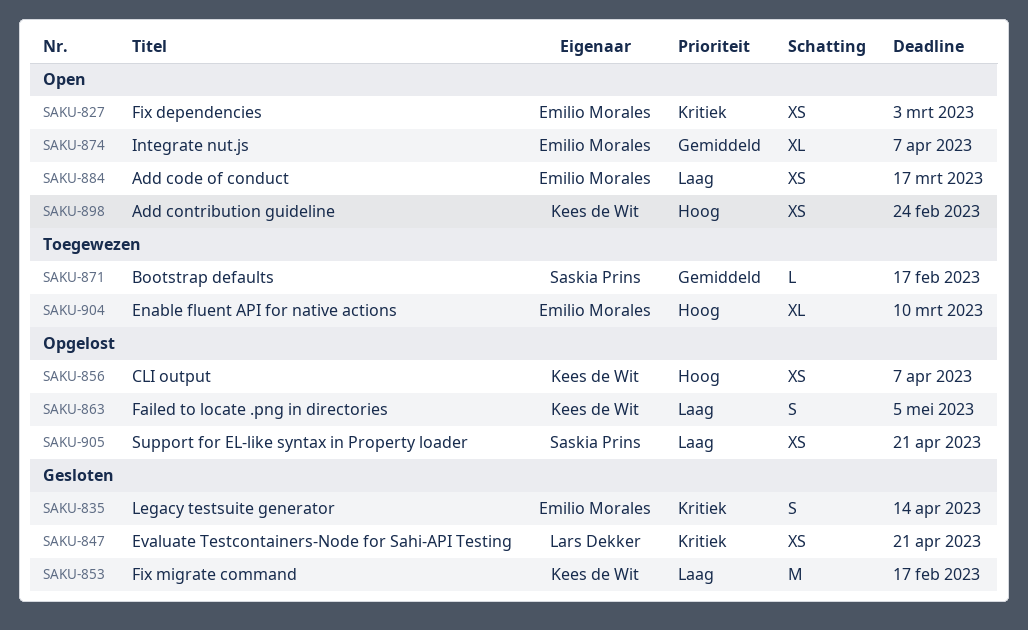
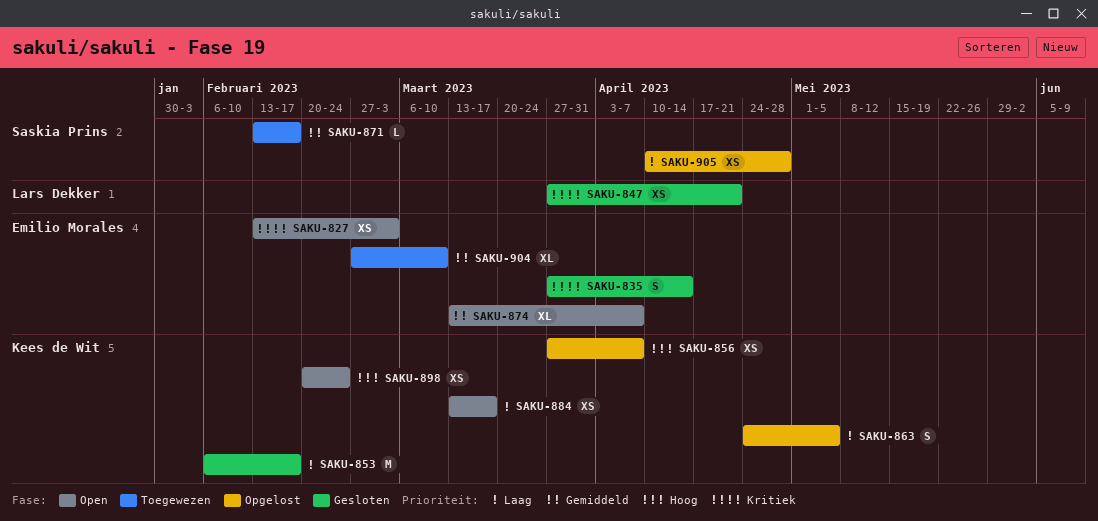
SAKU-884, owner: Emilio Morales -> Kees de Wit
SAKU-904, priority: Hoog -> Gemiddeld
SAKU-905, due: Apr 21 -> Apr 28

